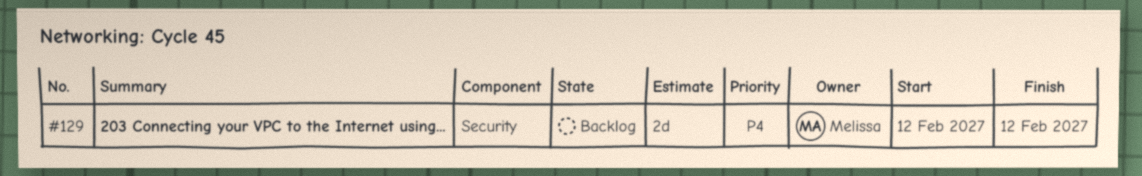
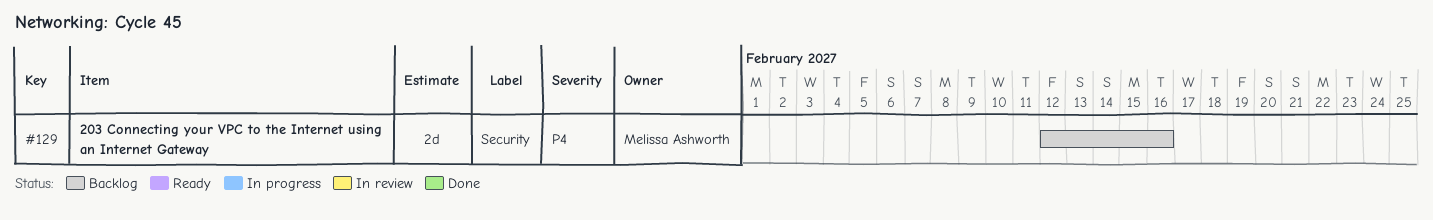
#129, due: Feb 12 -> Feb 16

